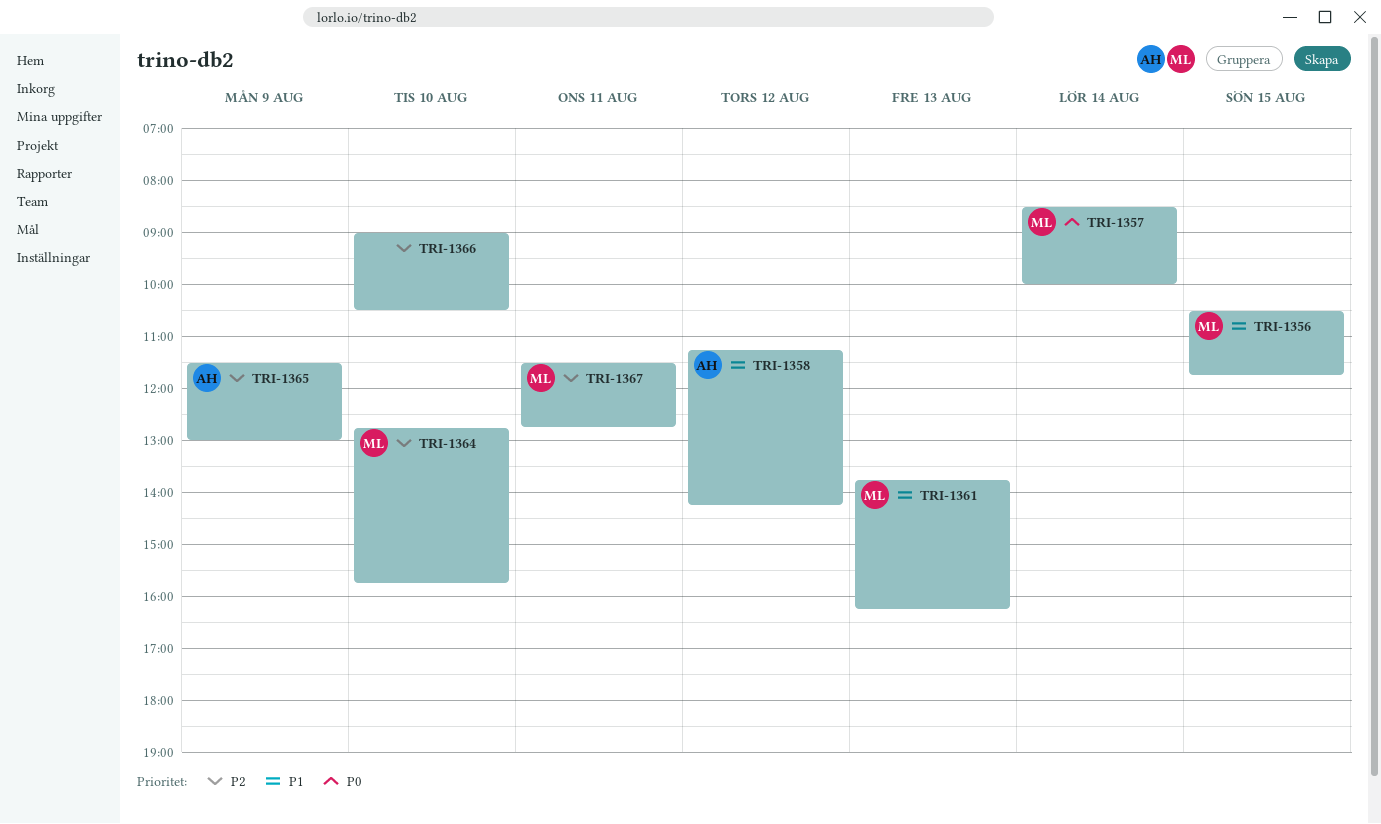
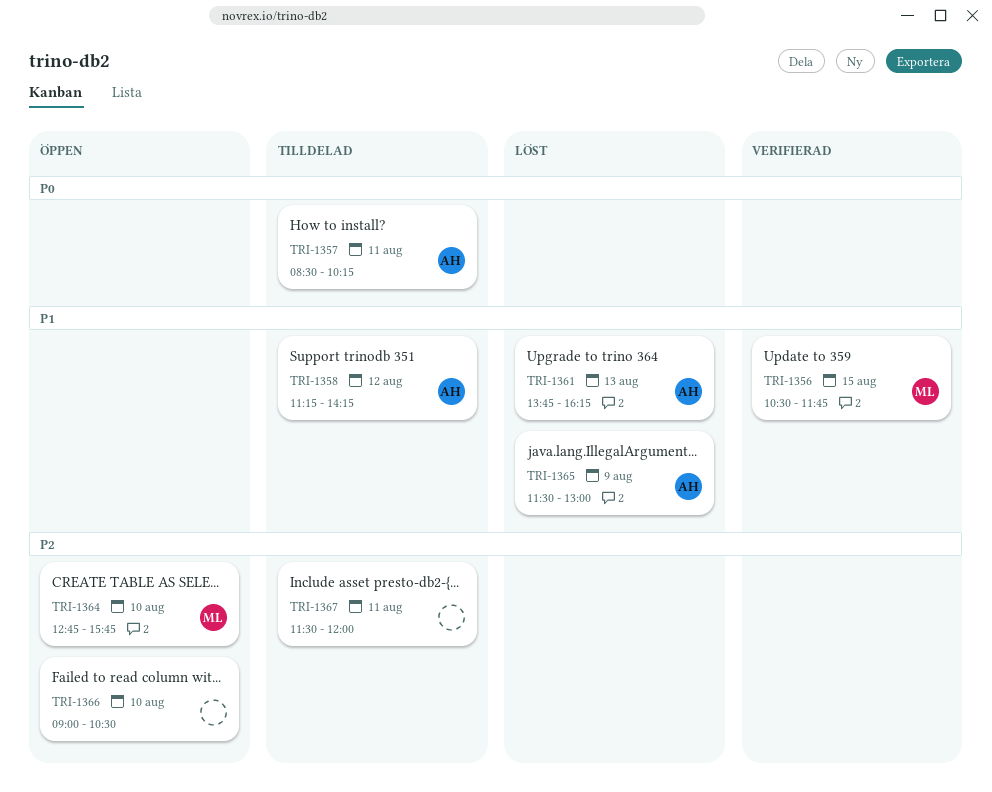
TRI-1357, owner: ML -> AH
TRI-1357, day: Aug 14 -> Aug 11
TRI-1357, ends: 10:00 -> 10:15
TRI-1361, owner: ML -> AH
TRI-1365, priority: P2 -> P1
TRI-1367, owner: ML -> none
TRI-1367, ends: 12:45 -> 12:00

